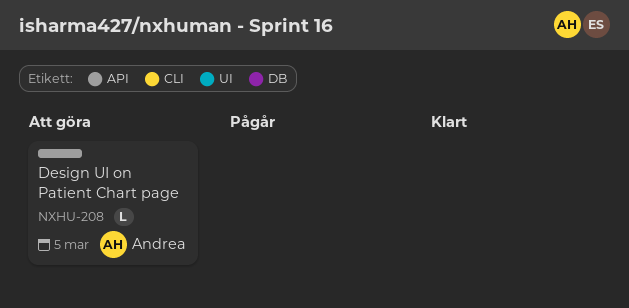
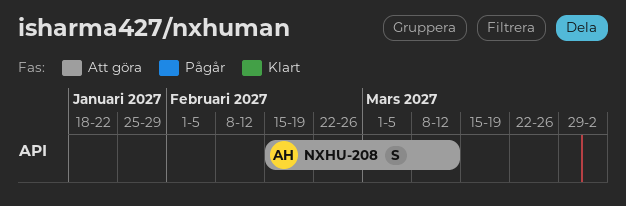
NXHU-208, estimate: L -> S
NXHU-208, due: Mar 5 -> Mar 12

